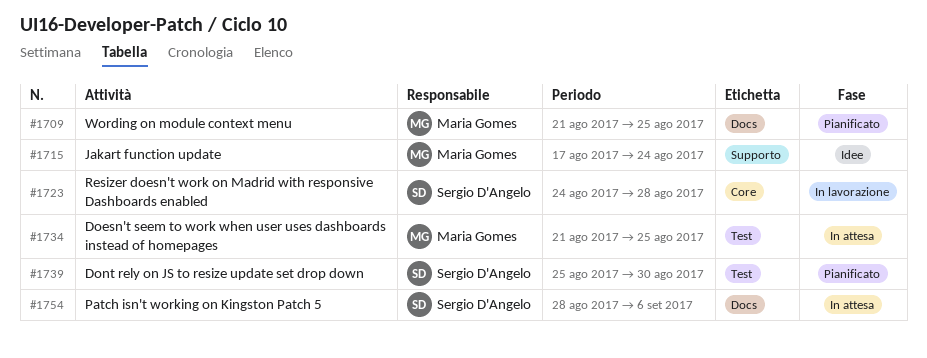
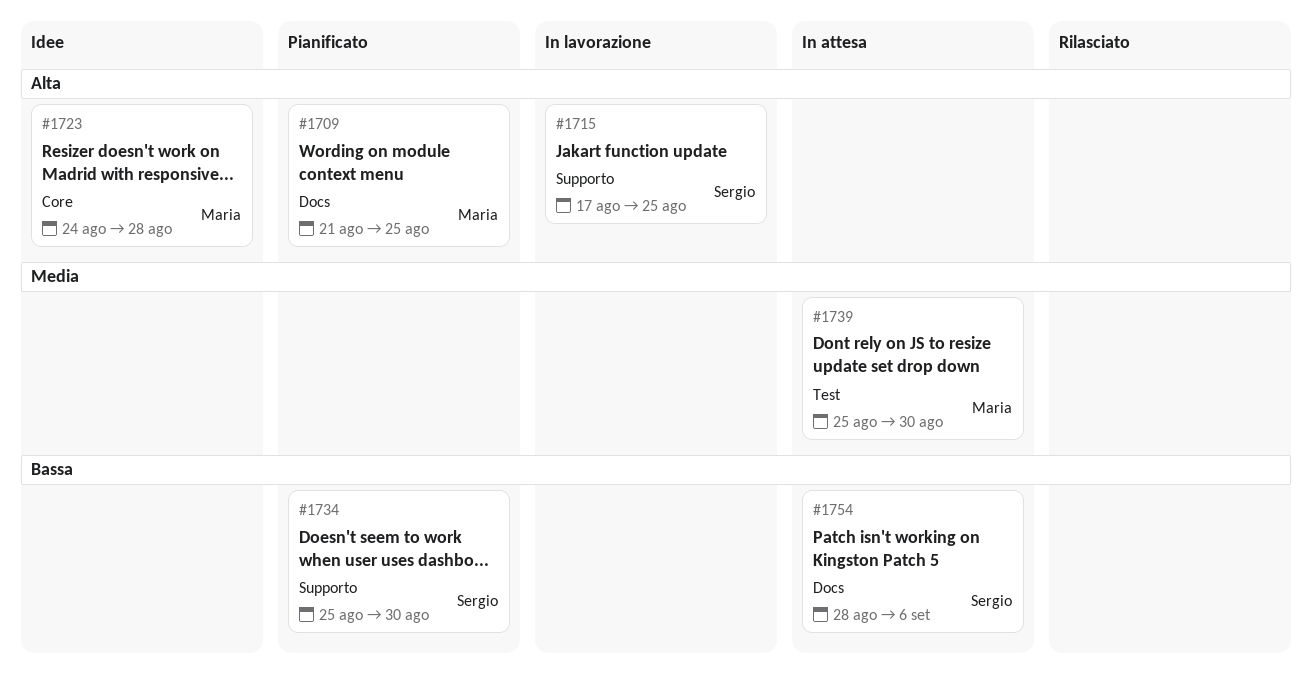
#1715, status: Idee -> In lavorazione
#1715, owner: Maria Gomes -> Sergio D'Angelo
#1715, due: Aug 24 -> Aug 25
#1723, status: In lavorazione -> Idee
#1723, owner: Sergio D'Angelo -> Maria Gomes
#1734, status: In attesa -> Pianificato
#1734, owner: Maria Gomes -> Sergio D'Angelo
#1734, label: Test -> Supporto
#1734, start: Aug 21 -> Aug 25
#1734, due: Aug 25 -> Aug 30
#1739, status: Pianificato -> In attesa
#1739, owner: Sergio D'Angelo -> Maria Gomes

